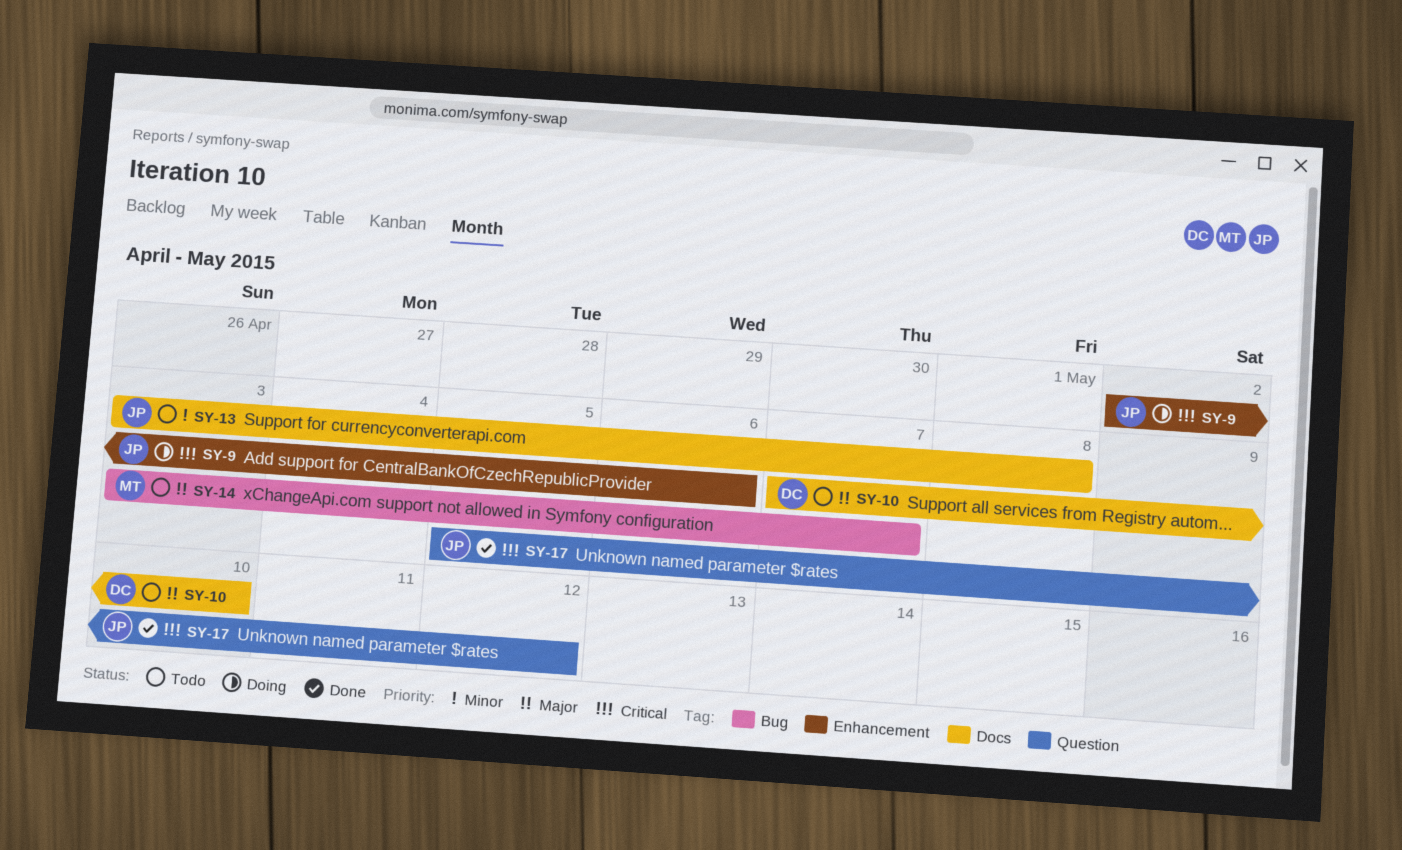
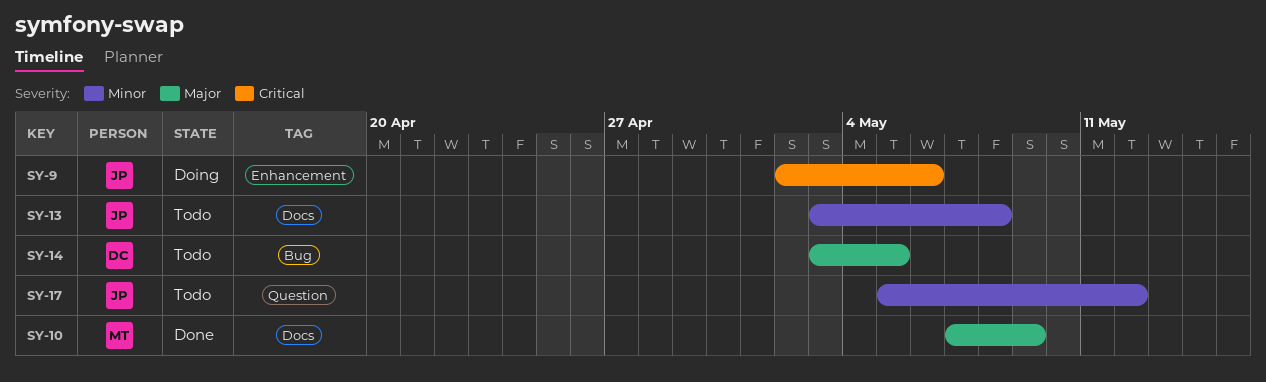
SY-10, status: Todo -> Done
SY-10, owner: DC -> MT
SY-10, due: May 10 -> May 9
SY-14, owner: MT -> DC
SY-14, due: May 7 -> May 5
SY-17, status: Done -> Todo
SY-17, priority: Critical -> Minor

